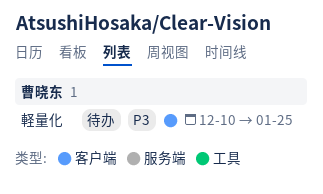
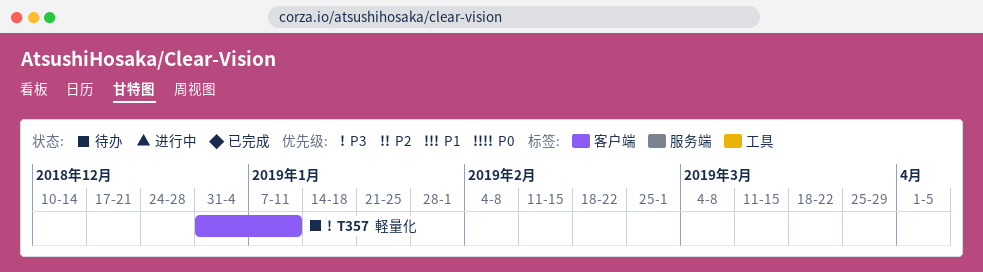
軽量化, start: Dec 10 -> Dec 31
軽量化, due: Jan 25 -> Jan 11

